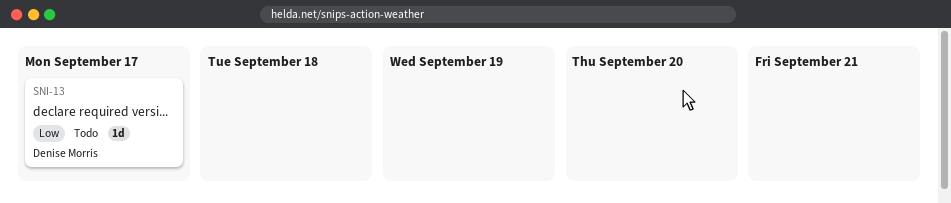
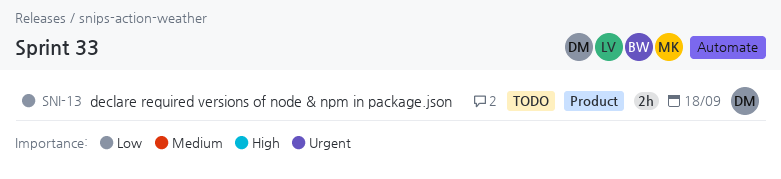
SNI-13, estimate: 1d -> 2h
SNI-13, due: Sep 17 -> Sep 18

